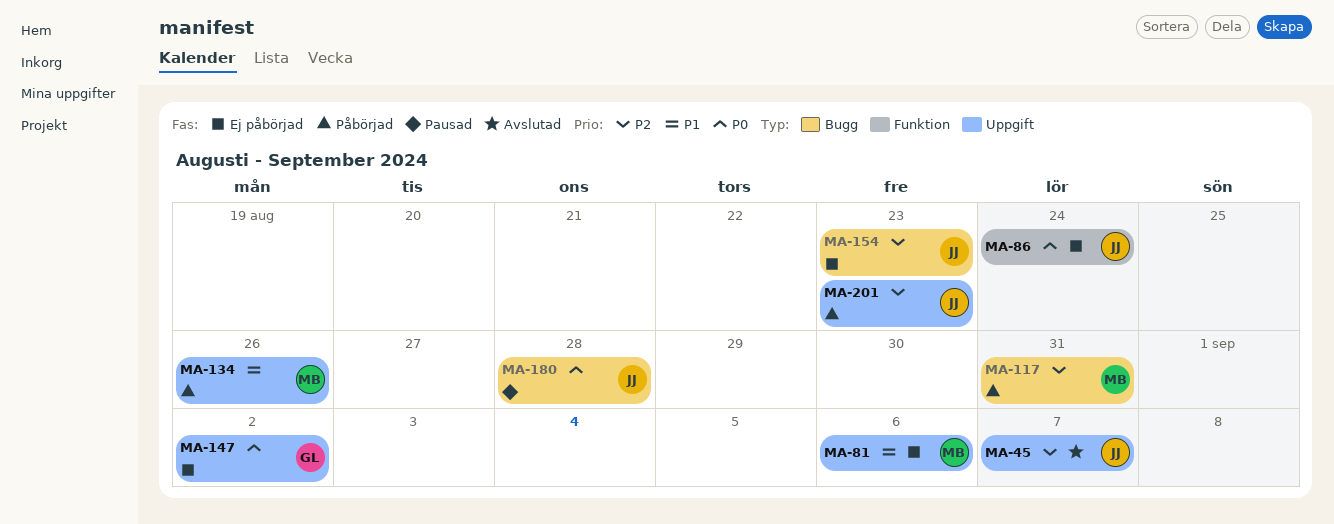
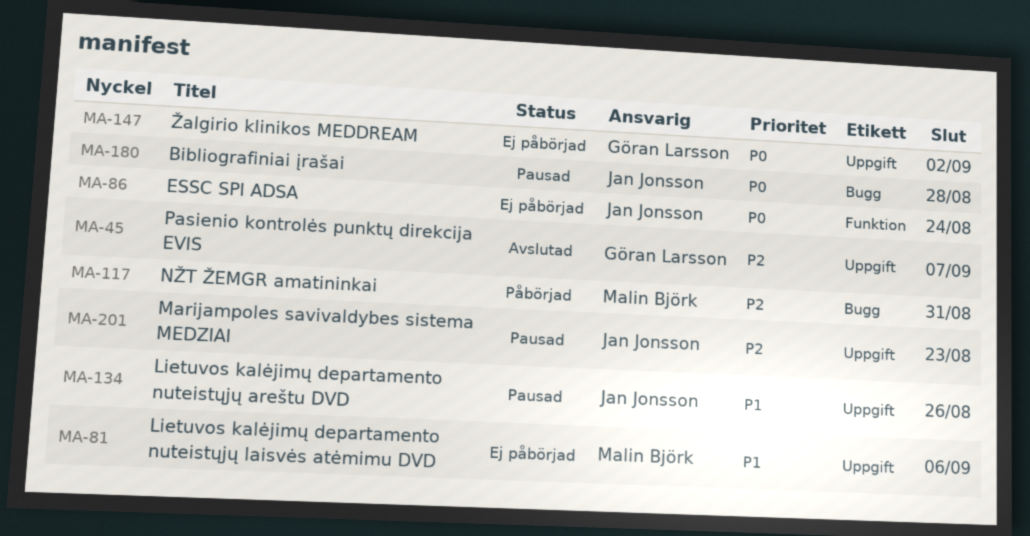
MA-45, owner: Jan Jonsson -> Göran Larsson
MA-134, status: Påbörjad -> Pausad
MA-134, owner: Malin Björk -> Jan Jonsson
MA-154: present -> none
MA-201, status: Påbörjad -> Pausad

